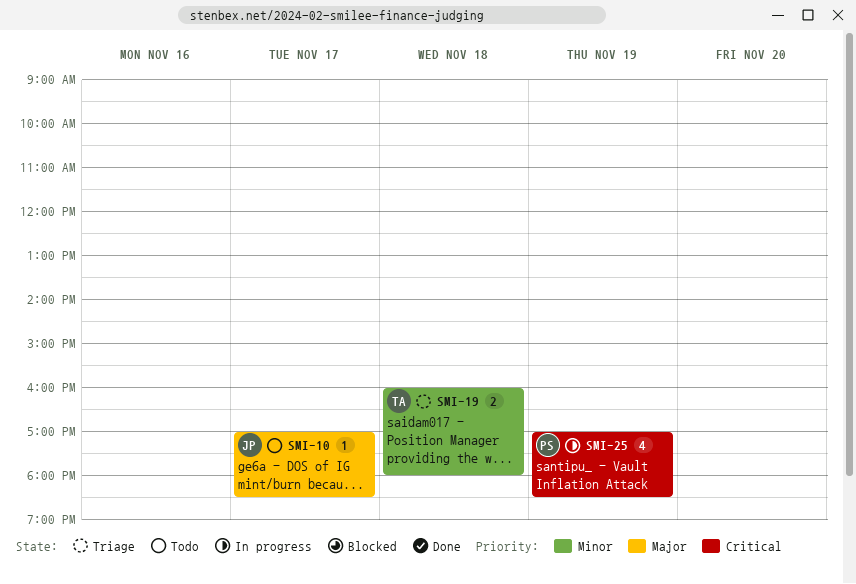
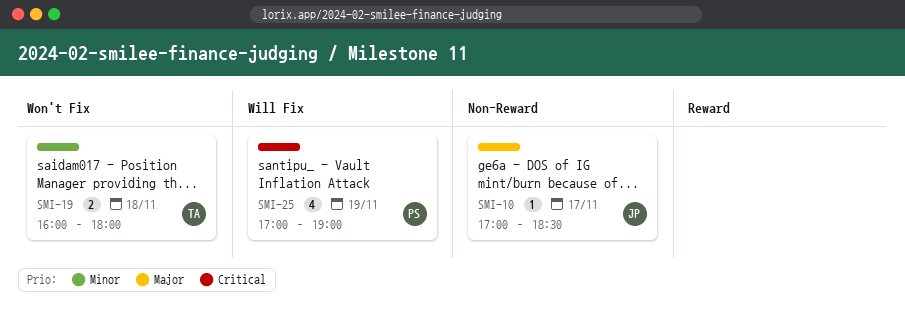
SMI-25, ends: 18:30 -> 19:00

